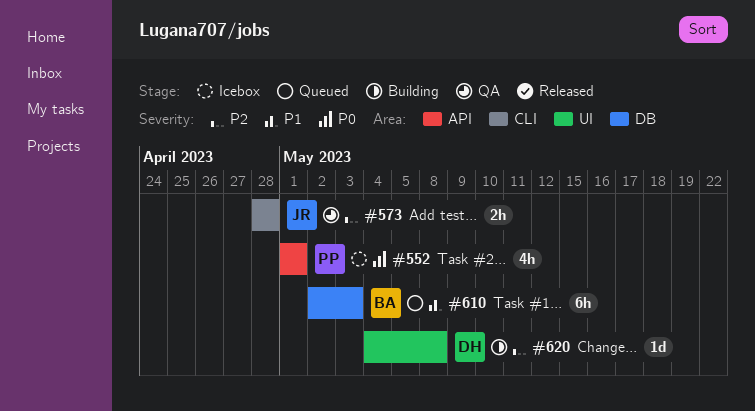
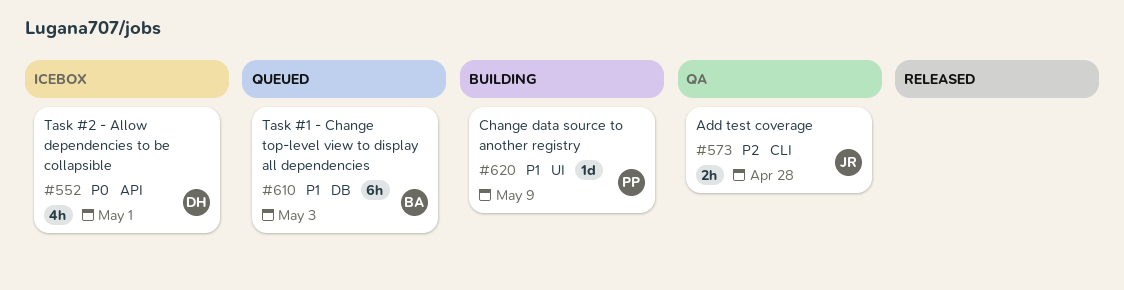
#552, owner: PP -> DH
#620, owner: DH -> PP
#620, priority: P2 -> P1
#620, due: May 8 -> May 9

